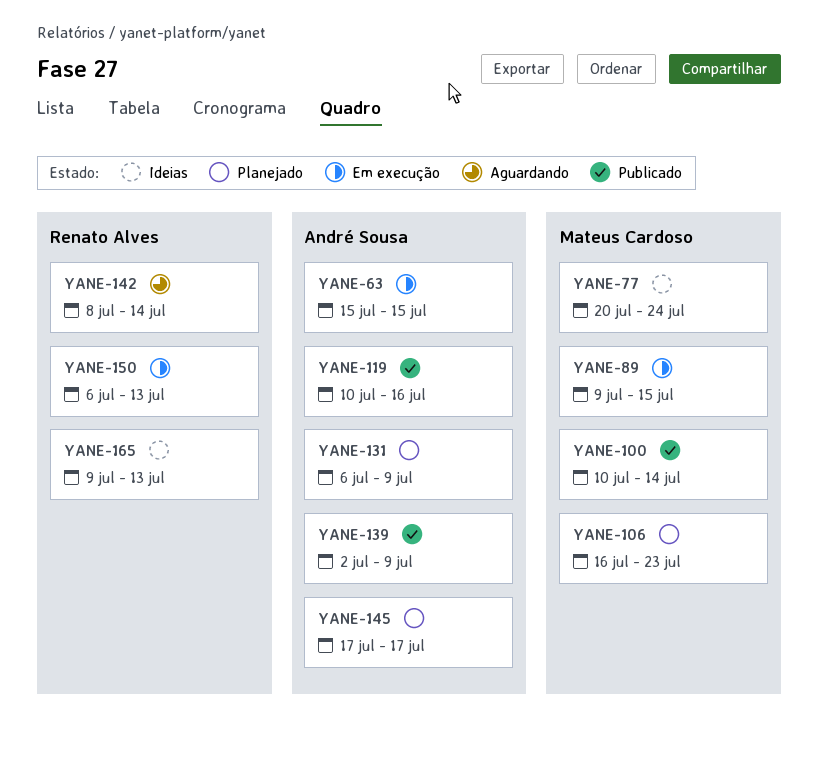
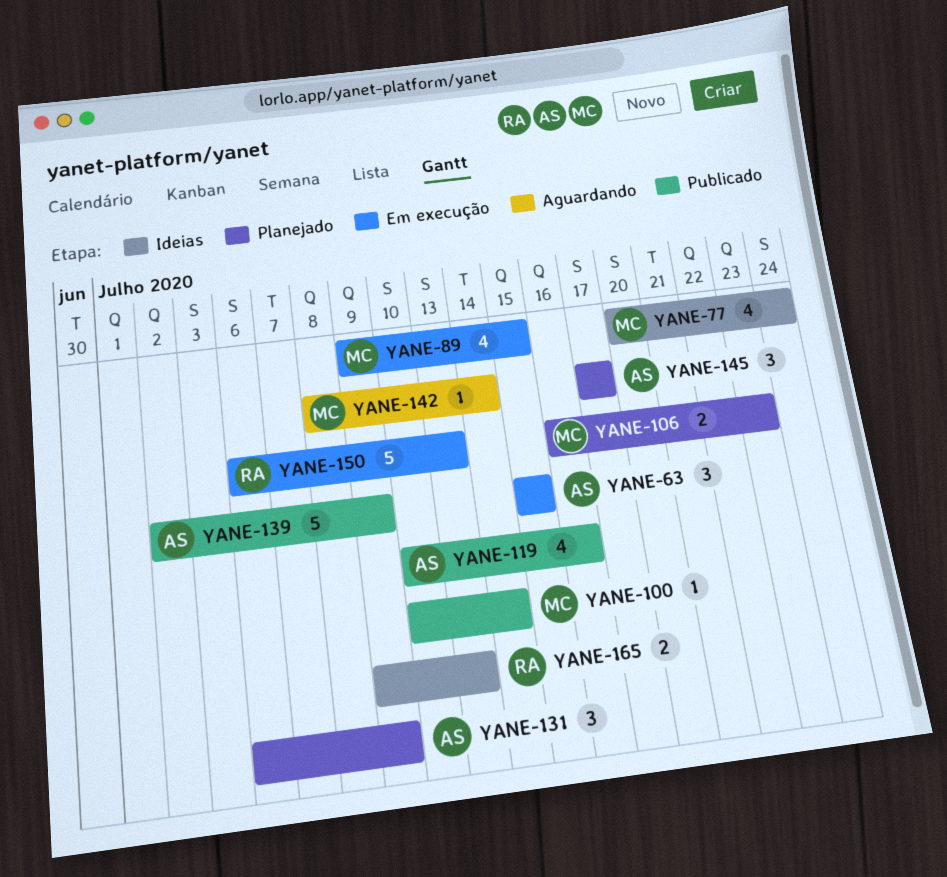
YANE-142, owner: Renato Alves -> Mateus Cardoso

